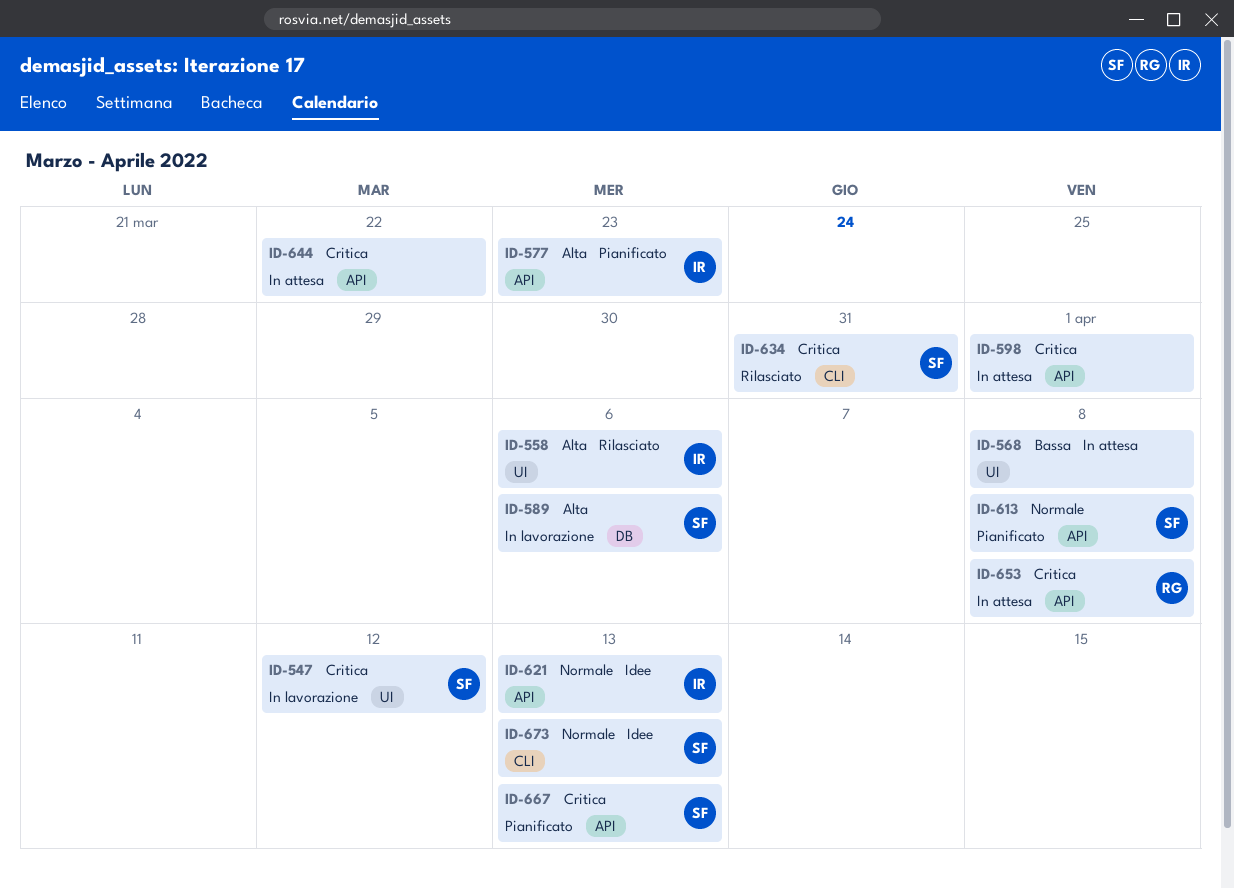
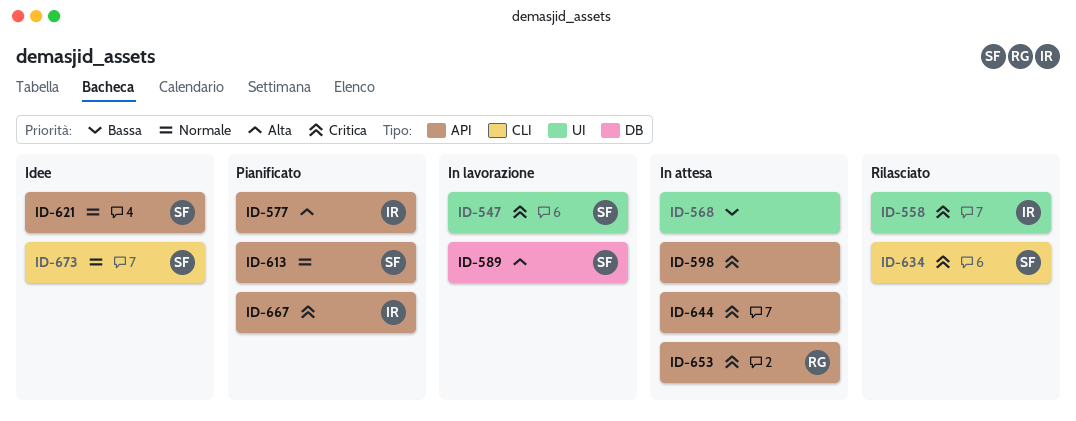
ID-558, priority: Alta -> Critica
ID-621, owner: IR -> SF
ID-667, owner: SF -> IR

